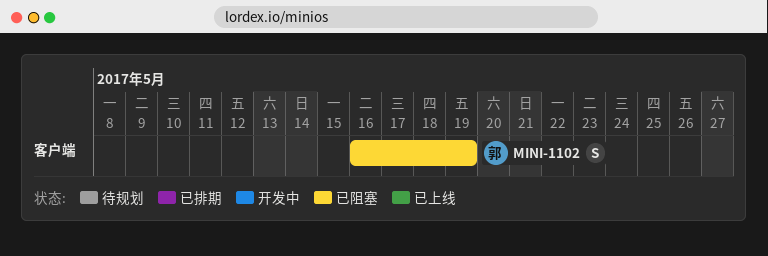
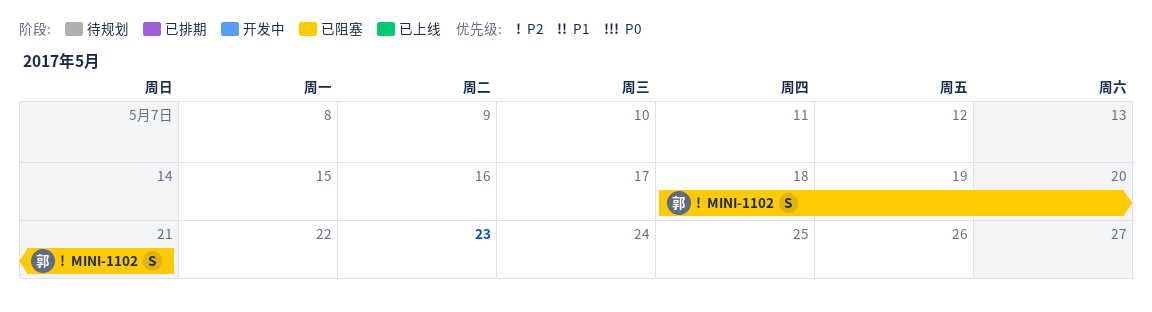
MINI-1102, start: May 16 -> May 18
MINI-1102, due: May 19 -> May 21

